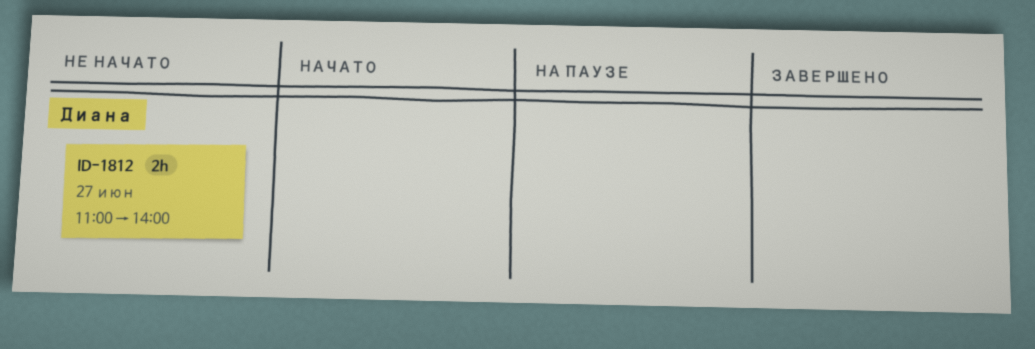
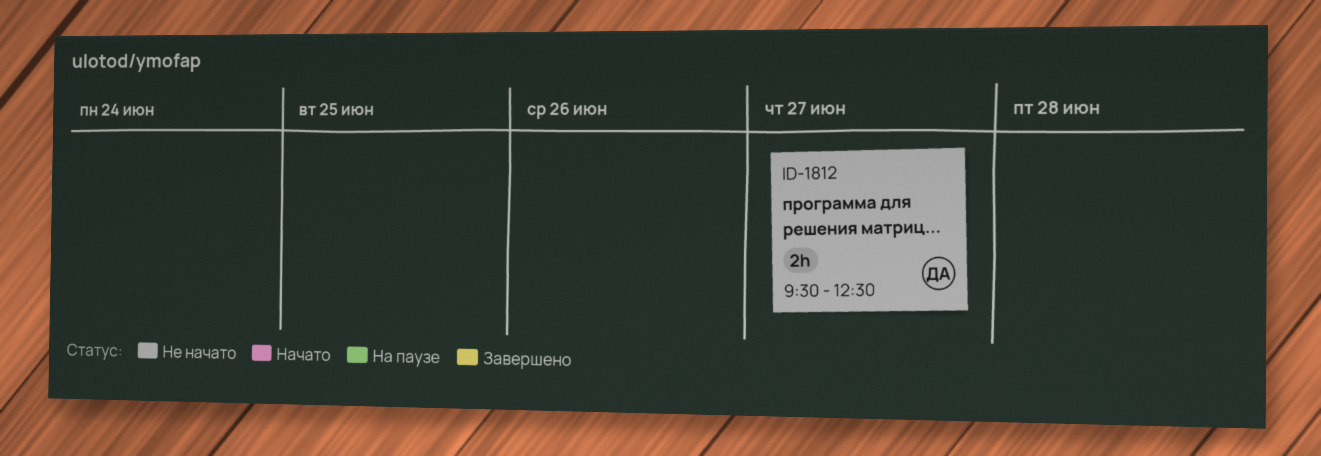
ID-1812, begins: 11:00 -> 09:30
ID-1812, ends: 14:00 -> 12:30

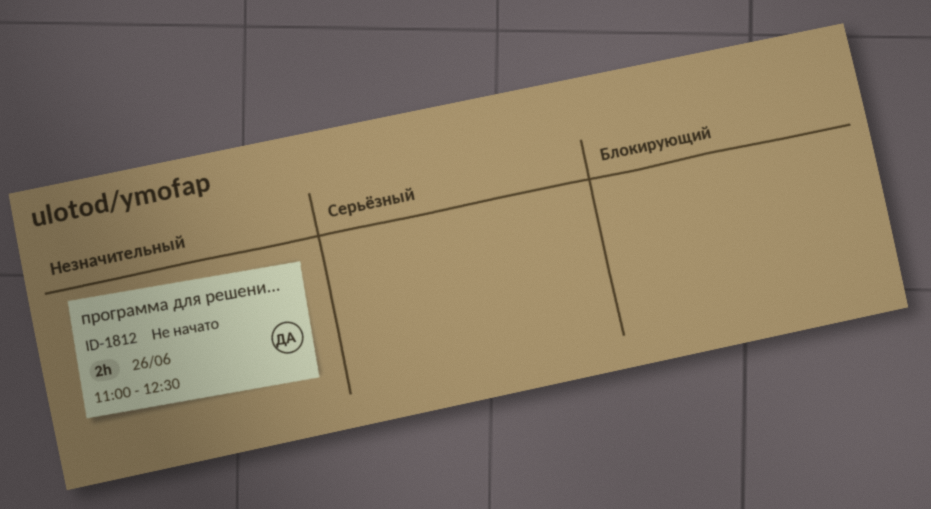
ID-1812, day: Jun 27 -> Jun 26
ID-1812, begins: 09:30 -> 11:00

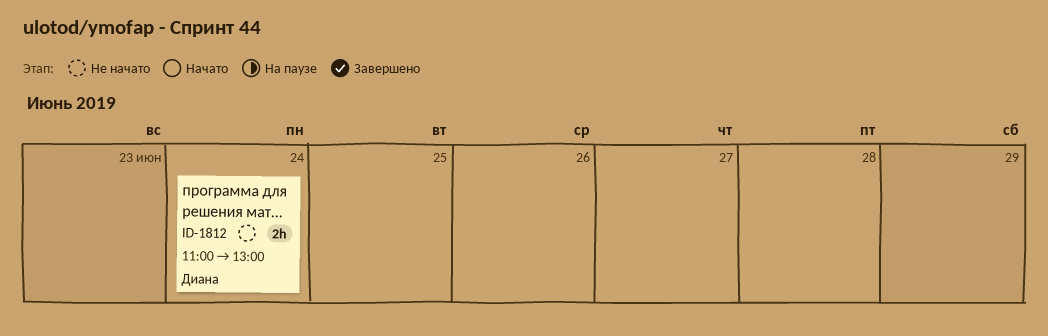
ID-1812, day: Jun 26 -> Jun 24
ID-1812, ends: 12:30 -> 13:00

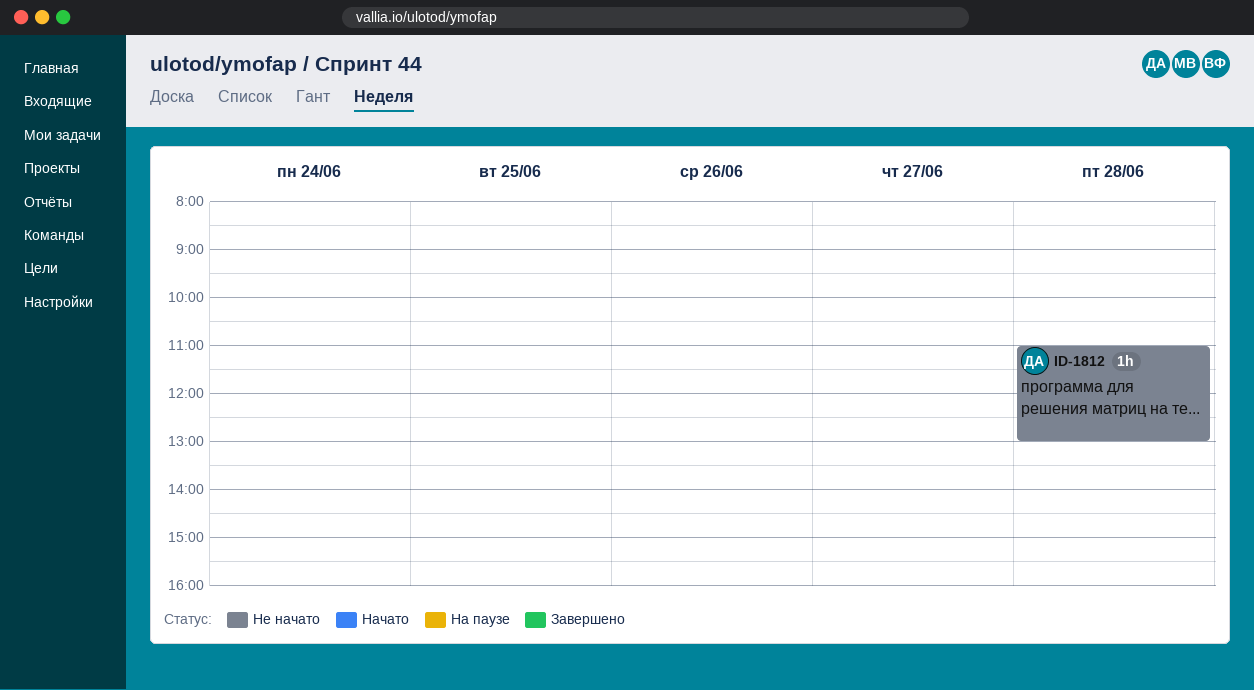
ID-1812, estimate: 2h -> 1h
ID-1812, day: Jun 24 -> Jun 28

